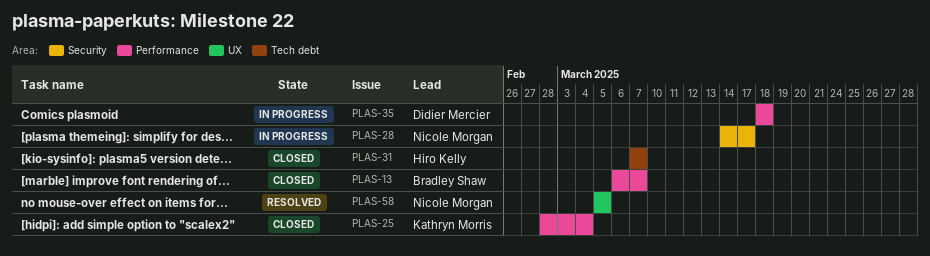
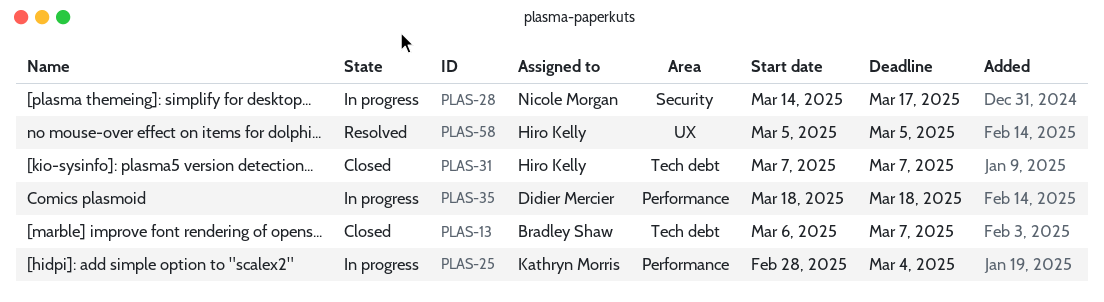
PLAS-13, label: Performance -> Tech debt
PLAS-25, status: Closed -> In progress
PLAS-58, owner: Nicole Morgan -> Hiro Kelly

